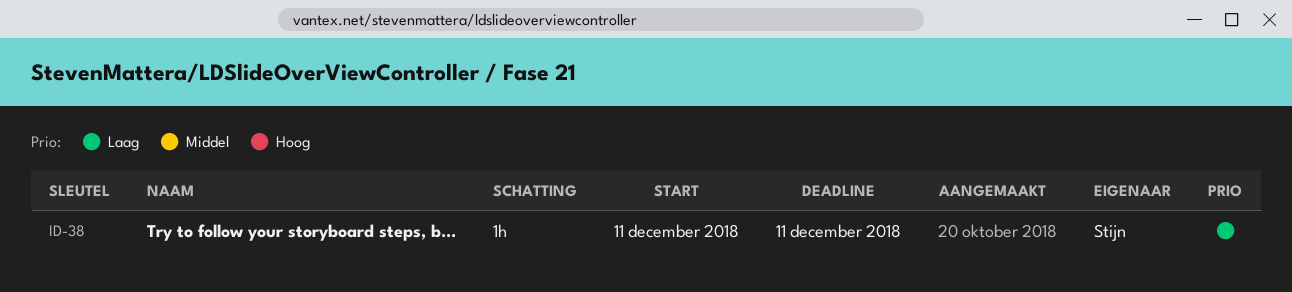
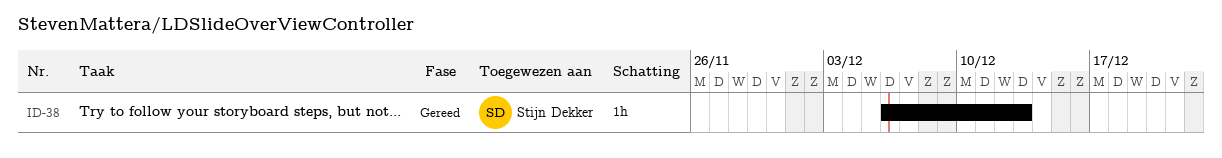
ID-38, start: Dec 11 -> Dec 6
ID-38, due: Dec 11 -> Dec 13

